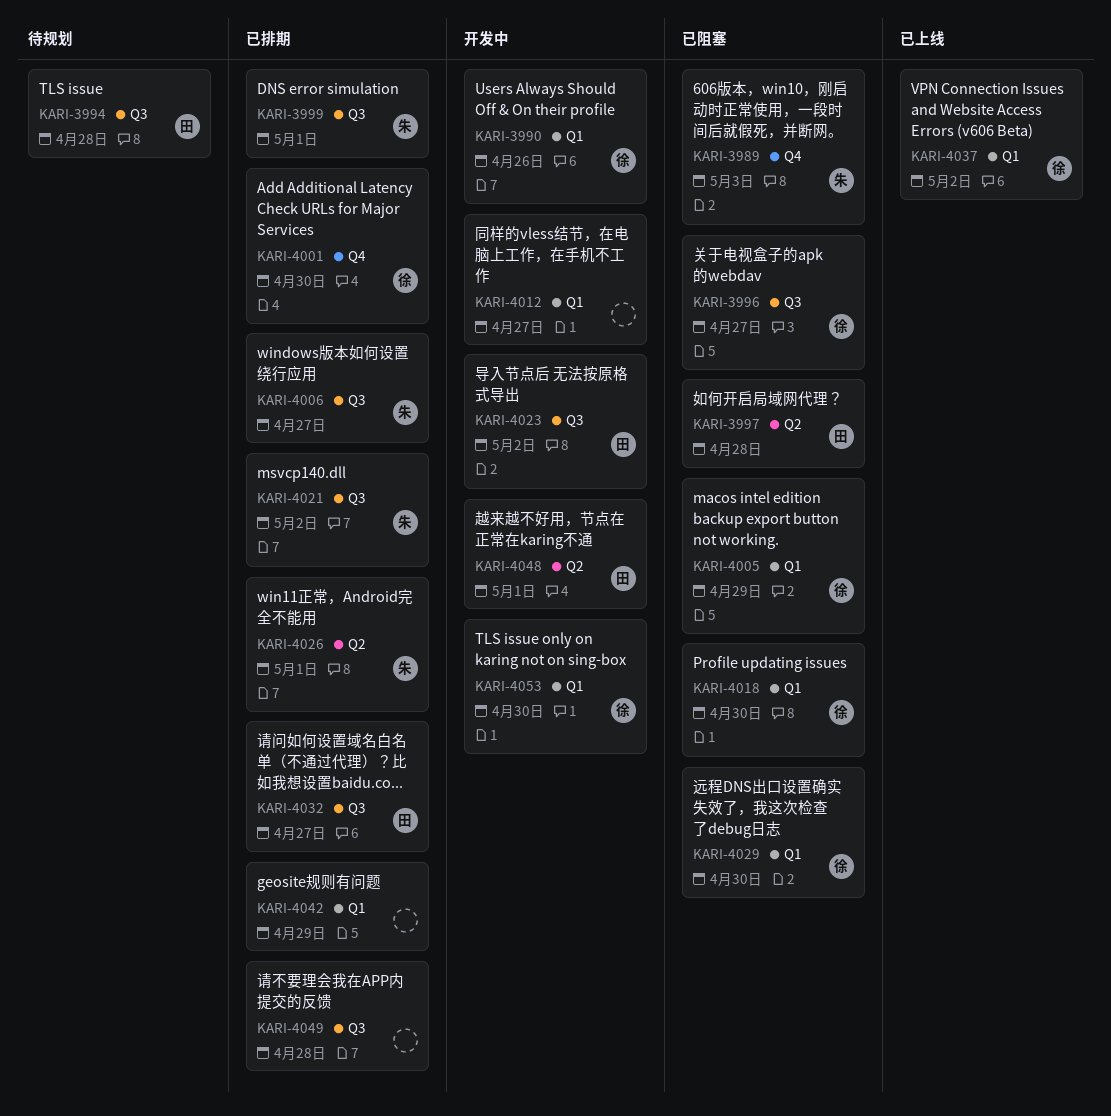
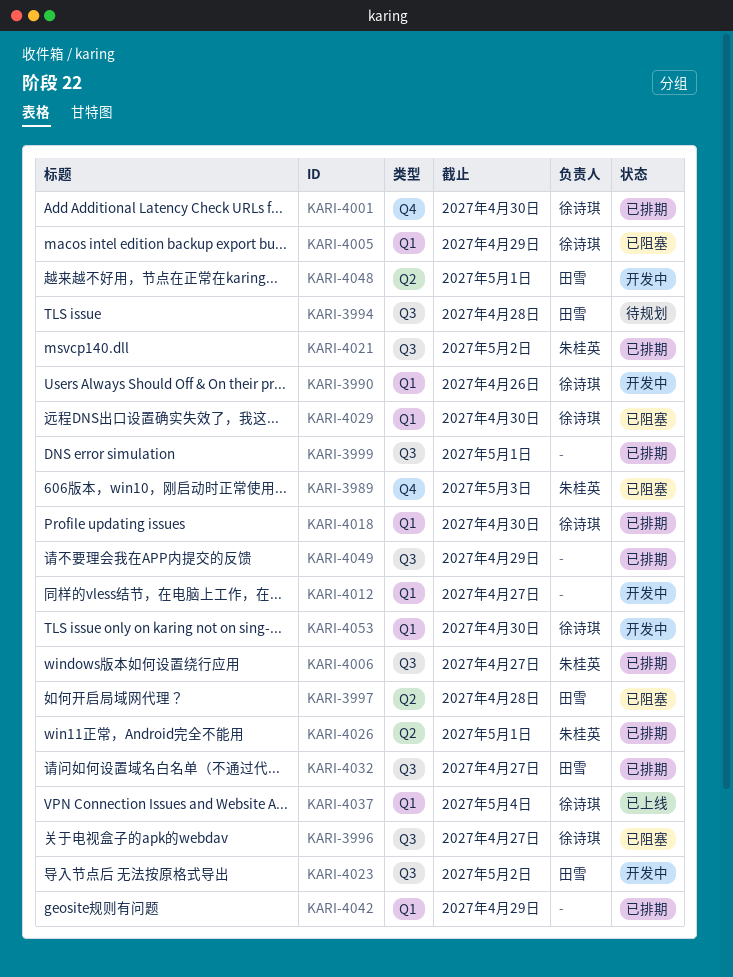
KARI-3999, owner: 朱桂英 -> none
KARI-4018, status: 已阻塞 -> 已排期
KARI-4037, due: May 2 -> May 4
KARI-4049, due: Apr 28 -> Apr 29

